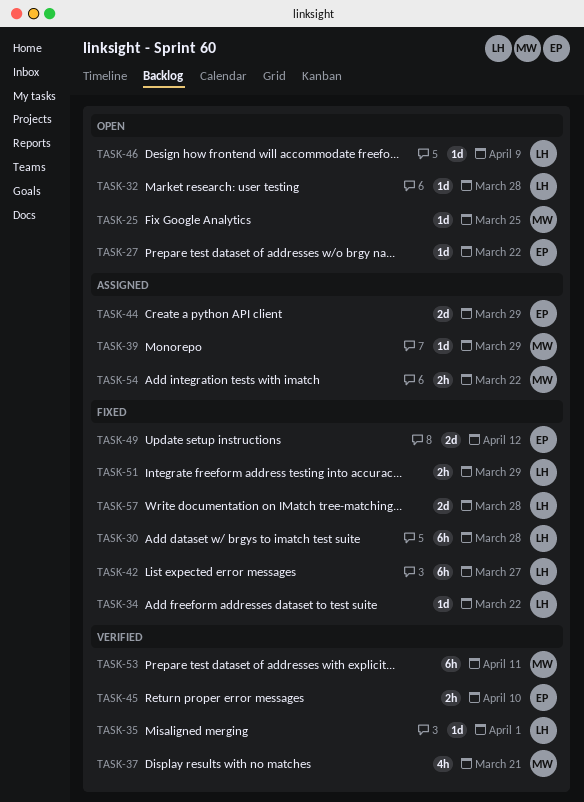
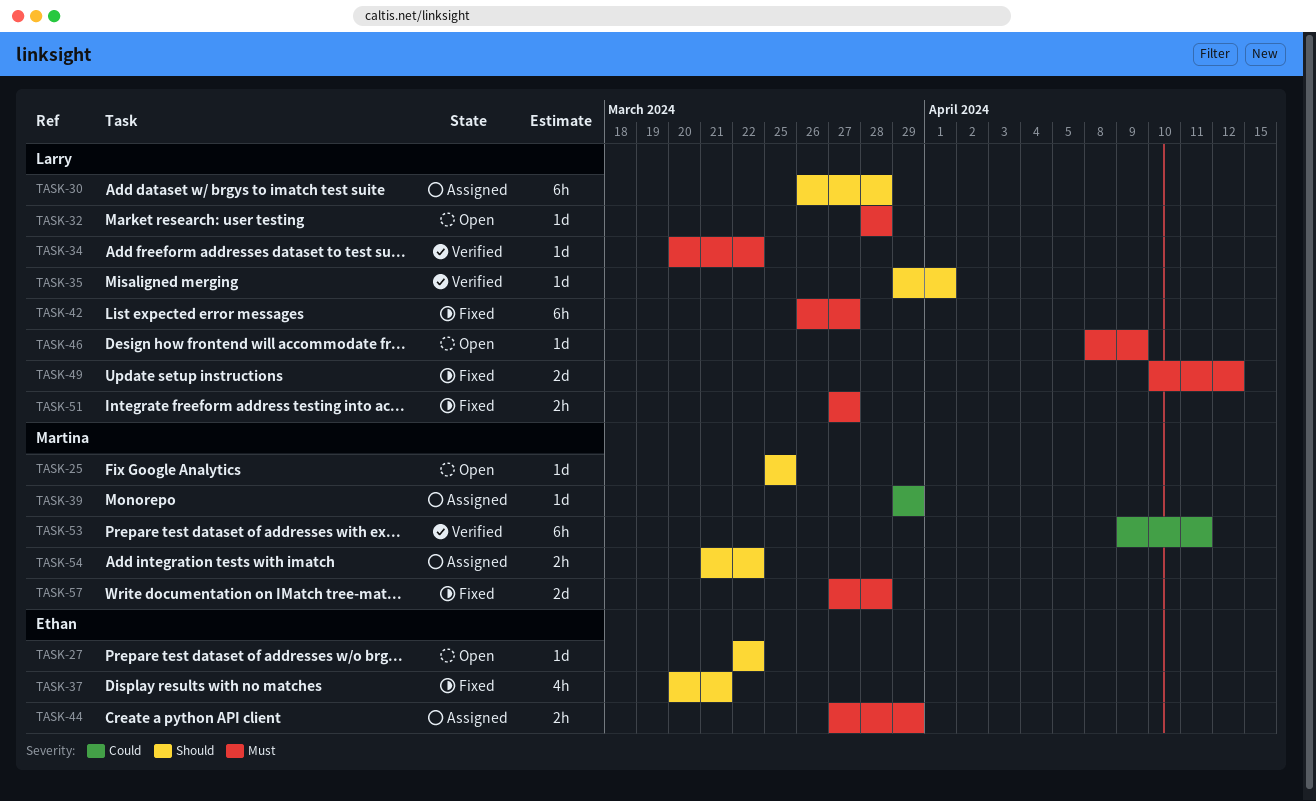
TASK-30, status: Fixed -> Assigned
TASK-34, status: Fixed -> Verified
TASK-37, status: Verified -> Fixed
TASK-37, owner: Martina -> Ethan
TASK-44, estimate: 2d -> 2h
TASK-45: present -> none
TASK-49, owner: Ethan -> Larry
TASK-51, due: Mar 29 -> Mar 27
TASK-57, owner: Larry -> Martina

